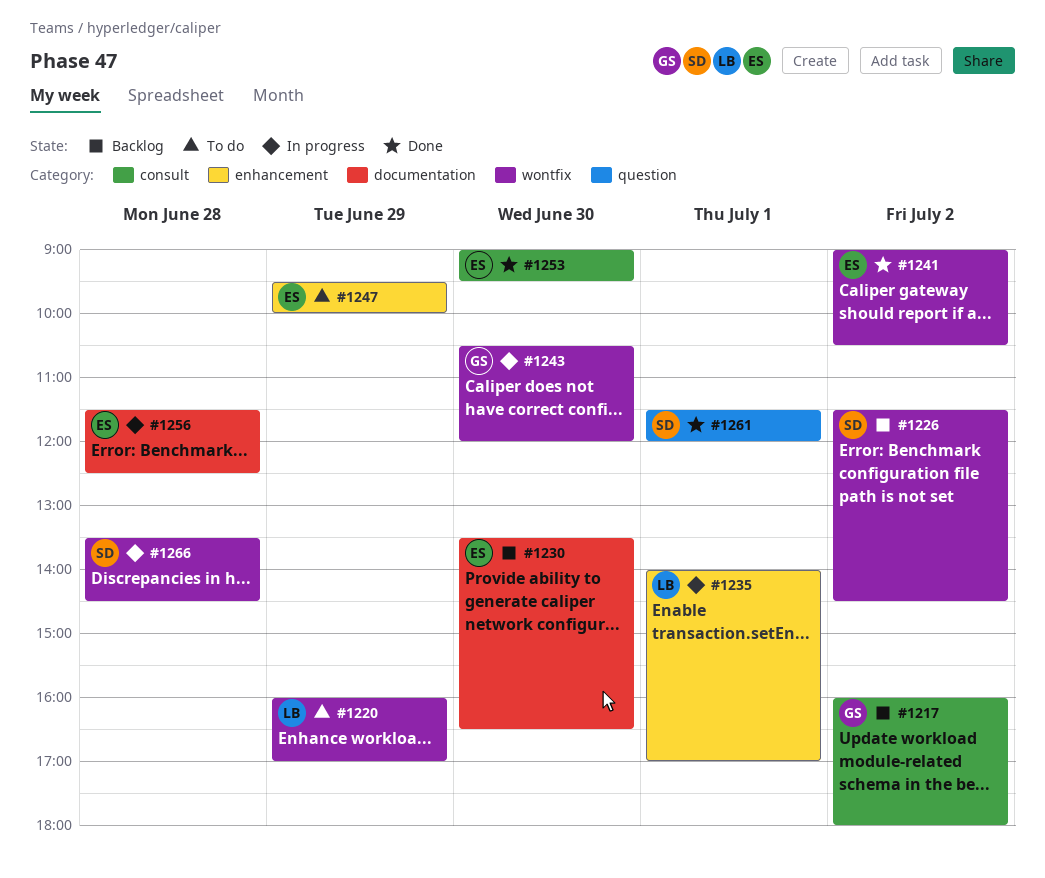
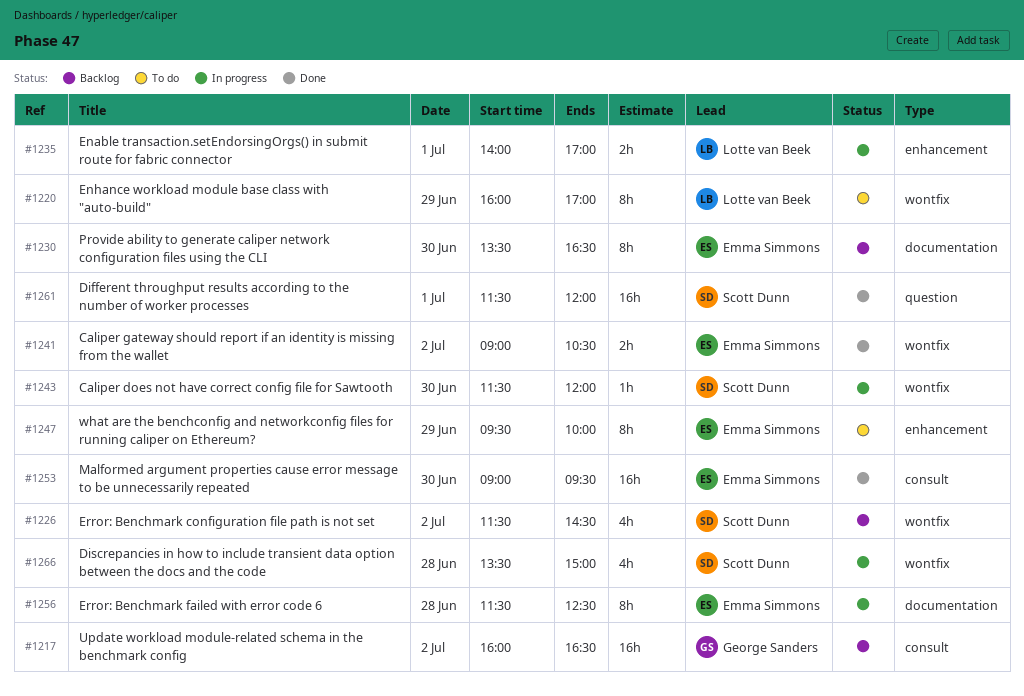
#1217, ends: 18:00 -> 16:30
#1243, owner: George Sanders -> Scott Dunn
#1243, begins: 10:30 -> 11:30
#1266, ends: 14:30 -> 15:00

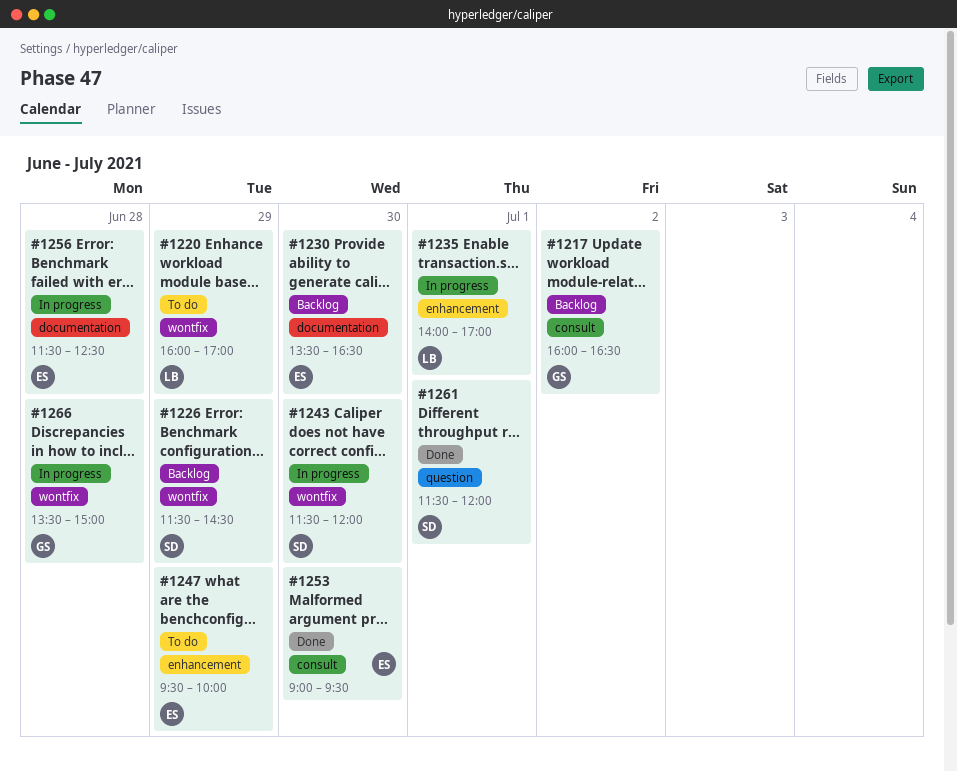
#1226, day: Jul 2 -> Jun 29
#1241: present -> none
#1266, owner: Scott Dunn -> George Sanders

